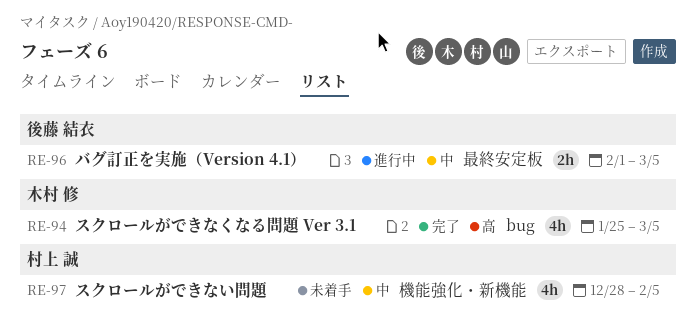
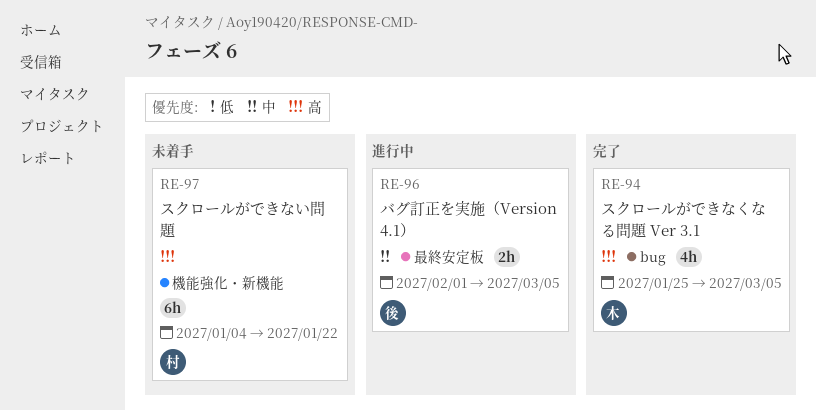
RE-97, priority: 中 -> 高
RE-97, estimate: 4h -> 6h
RE-97, start: Dec 28 -> Jan 4
RE-97, due: Feb 5 -> Jan 22

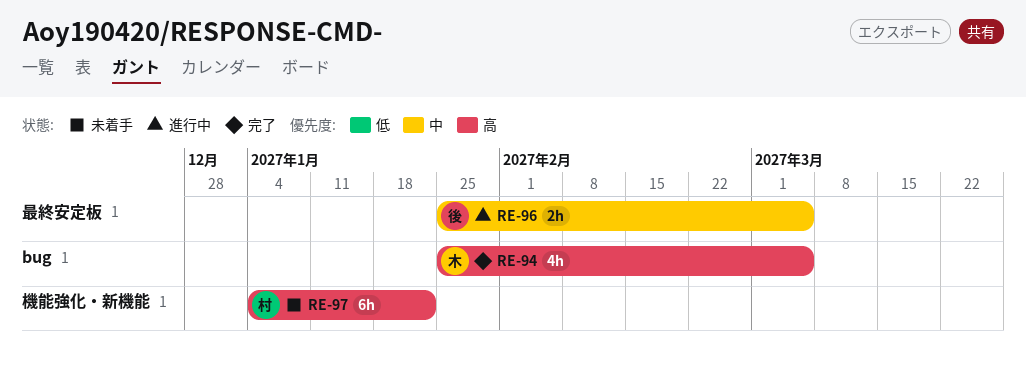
RE-96, start: Feb 1 -> Jan 25

